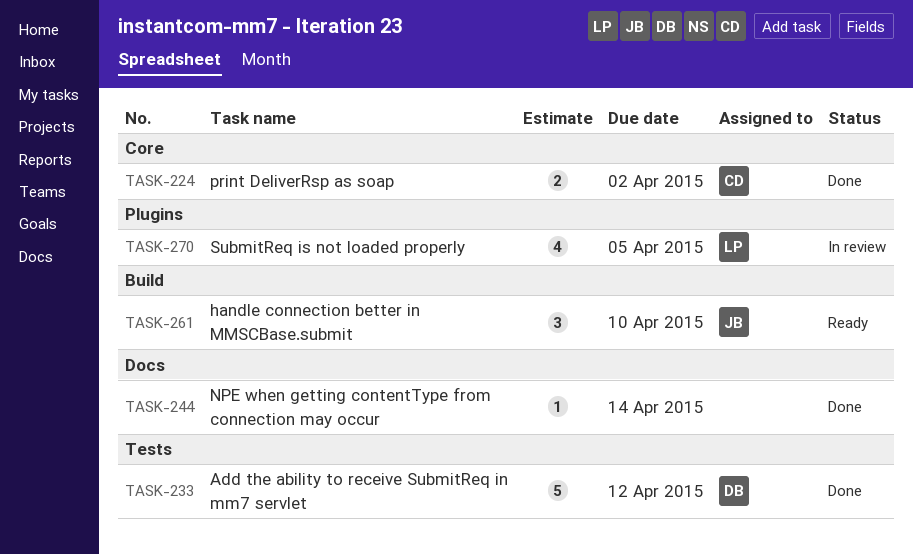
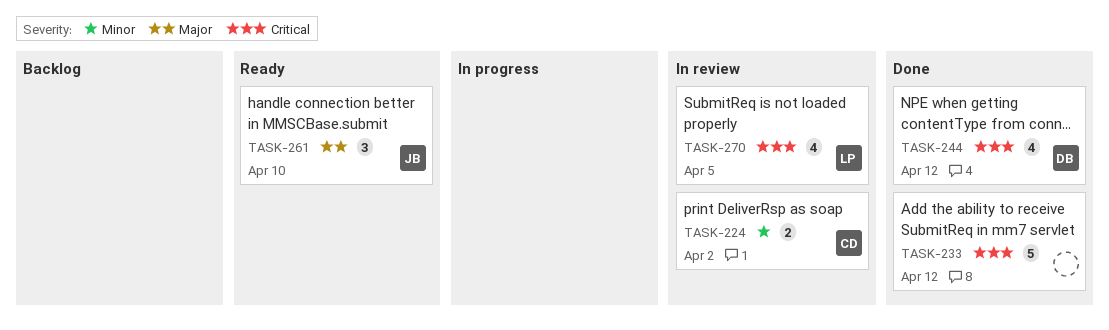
TASK-224, status: Done -> In review
TASK-233, owner: DB -> none
TASK-244, owner: none -> DB
TASK-244, estimate: 1 -> 4
TASK-244, due: Apr 14 -> Apr 12

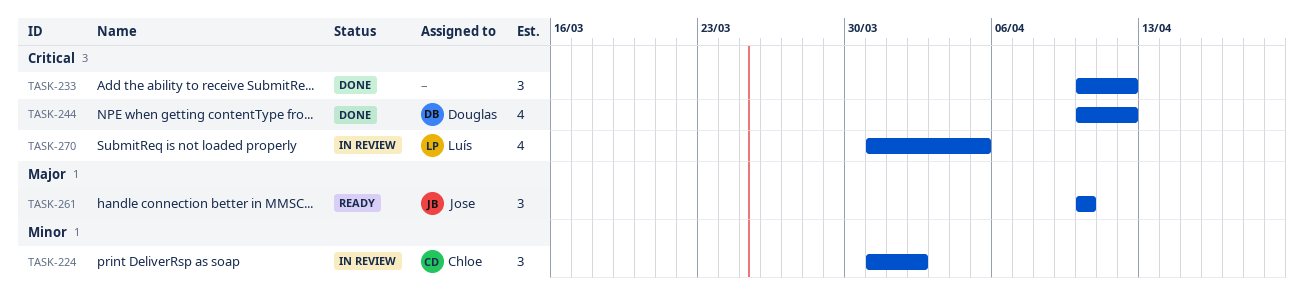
TASK-224, estimate: 2 -> 3
TASK-233, estimate: 5 -> 3

